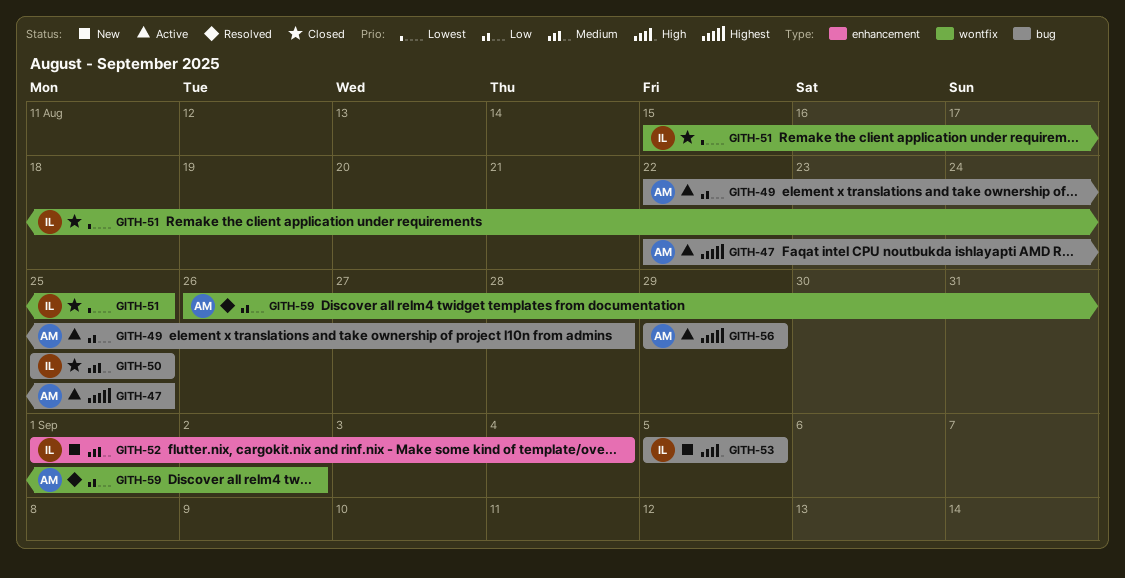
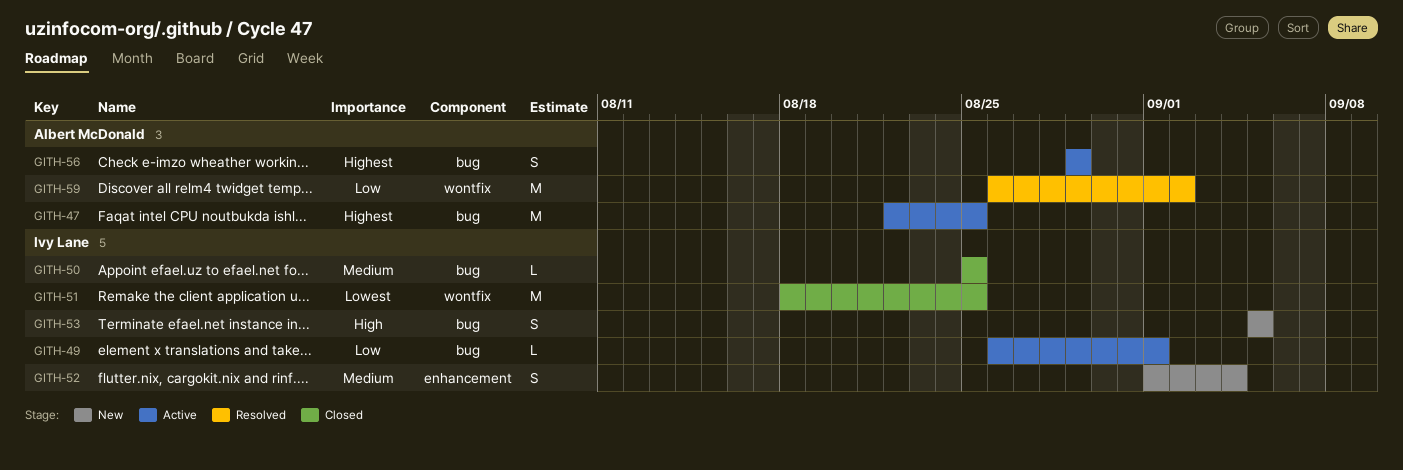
GITH-49, owner: Albert McDonald -> Ivy Lane
GITH-49, start: Aug 22 -> Aug 26
GITH-49, due: Aug 28 -> Sep 1
GITH-51, start: Aug 15 -> Aug 18

